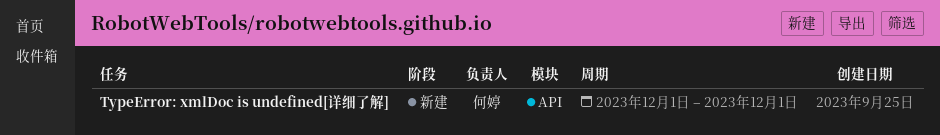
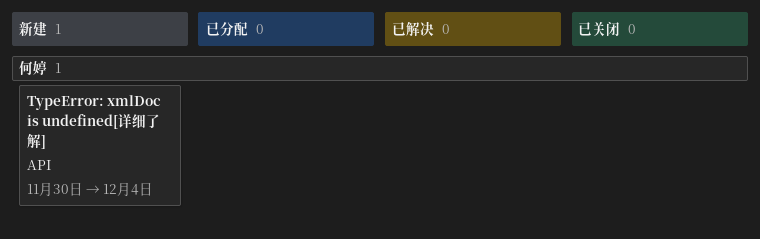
TypeError: xmlDoc is undefined[详细了解], start: Dec 1 -> Nov 30
TypeError: xmlDoc is undefined[详细了解], due: Dec 1 -> Dec 4

